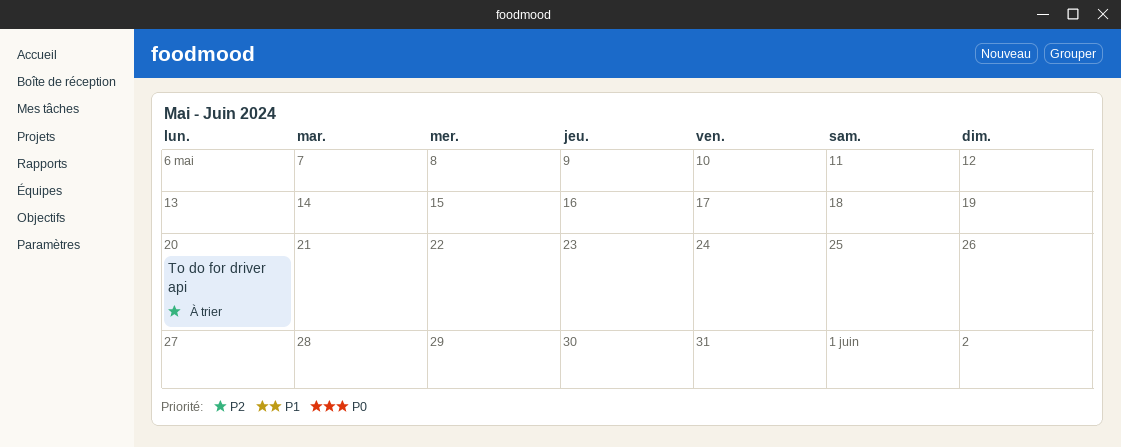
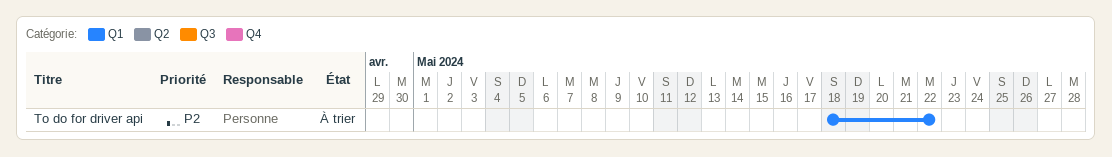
To do for driver api, due: May 20 -> May 22

